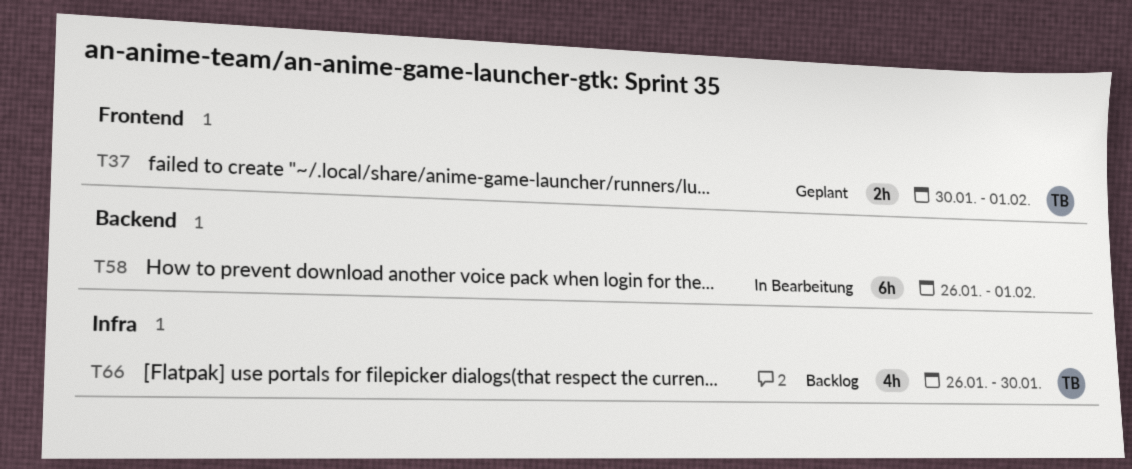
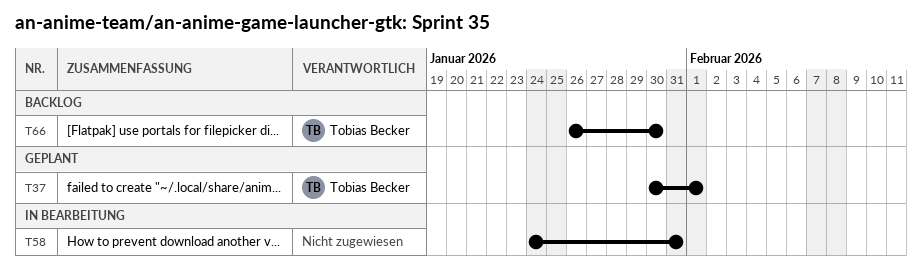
T58, start: Jan 26 -> Jan 24
T58, due: Feb 1 -> Jan 31

